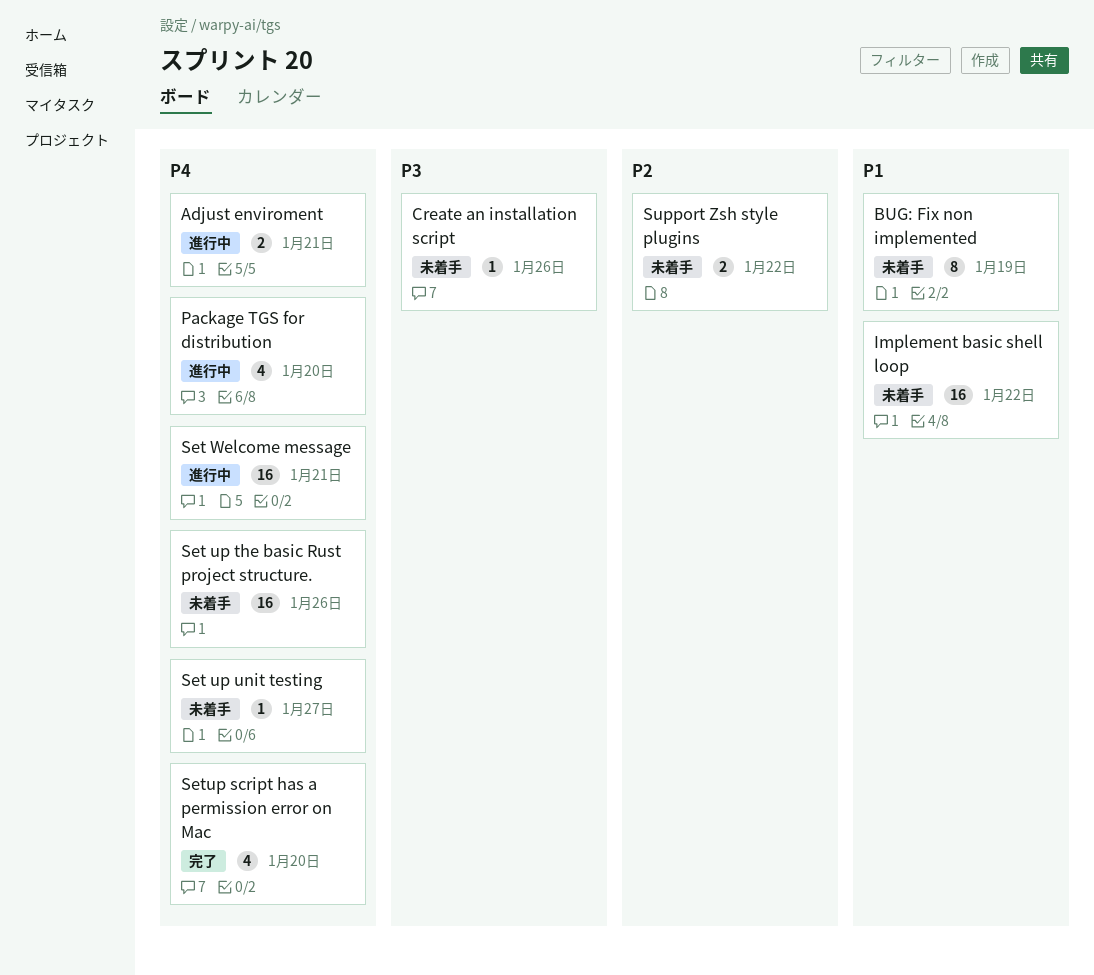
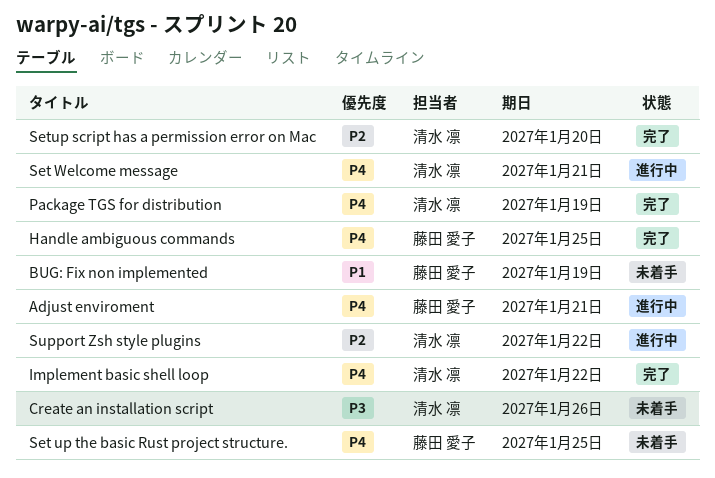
Handle ambiguous commands: none -> present
Implement basic shell loop, status: 未着手 -> 完了
Implement basic shell loop, priority: P1 -> P4
Package TGS for distribution, status: 進行中 -> 完了
Package TGS for distribution, due: Jan 20 -> Jan 19
Set up the basic Rust project structure., due: Jan 26 -> Jan 25
Set up unit testing: present -> none
Setup script has a permission error on Mac, priority: P4 -> P2
Support Zsh style plugins, status: 未着手 -> 進行中

